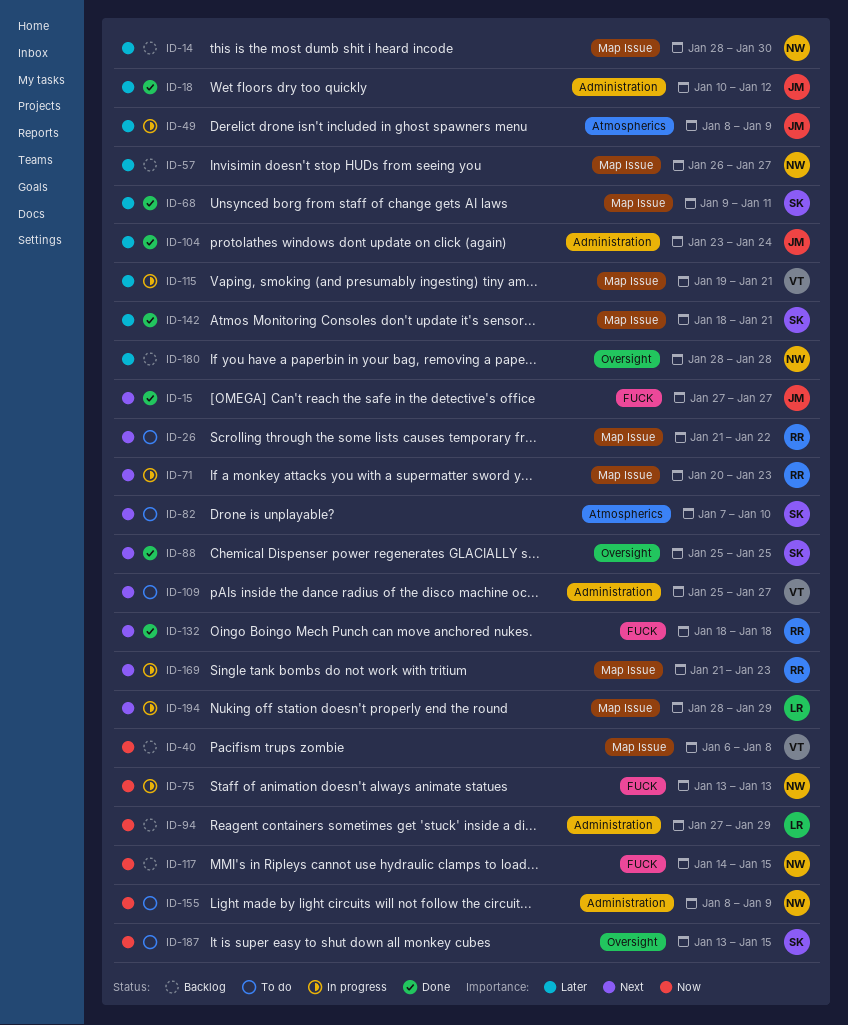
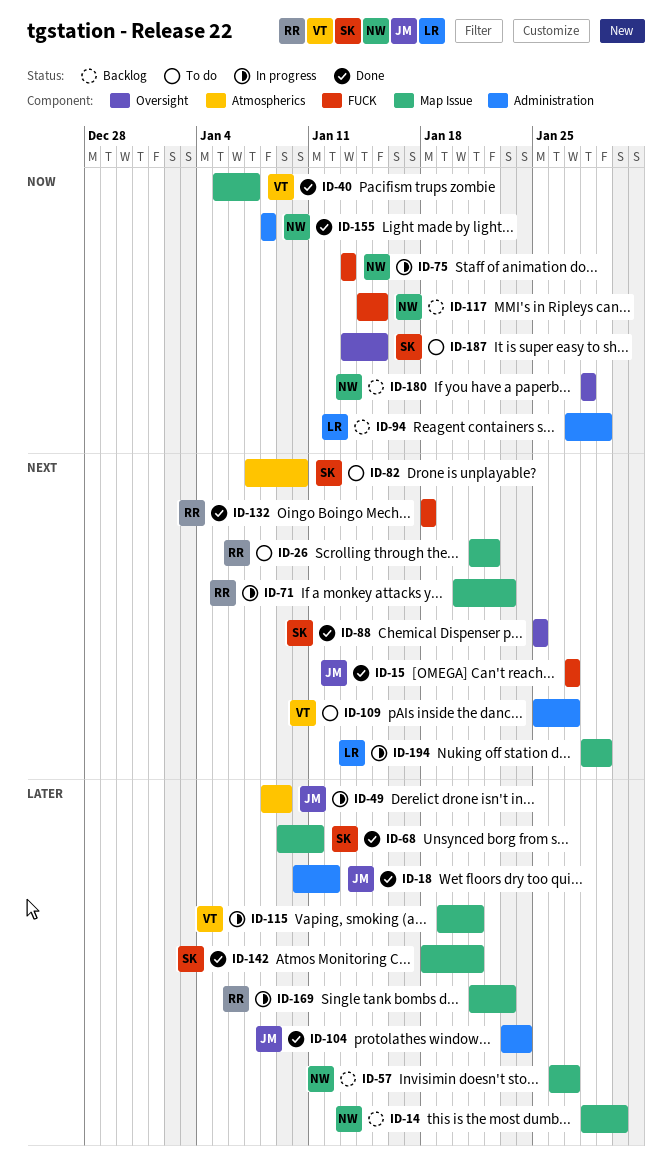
ID-40, status: Backlog -> Done
ID-40, start: Jan 6 -> Jan 5
ID-40, due: Jan 8 -> Jan 7
ID-155, status: To do -> Done
ID-155, due: Jan 9 -> Jan 8
ID-169, priority: Next -> Later
ID-180, priority: Later -> Now

